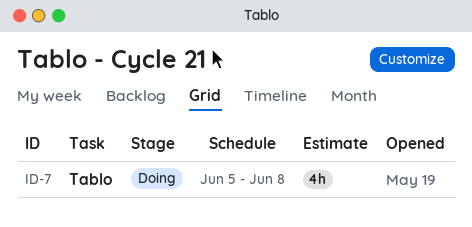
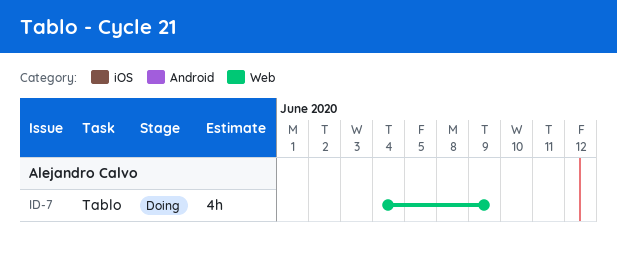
ID-7, start: Jun 5 -> Jun 4
ID-7, due: Jun 8 -> Jun 9

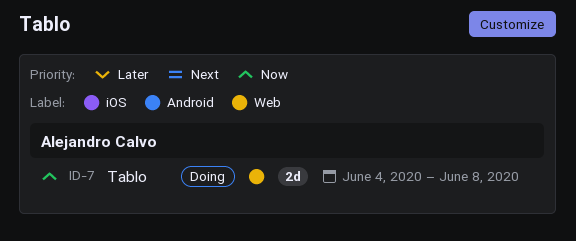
ID-7, estimate: 4h -> 2d
ID-7, due: Jun 9 -> Jun 8

